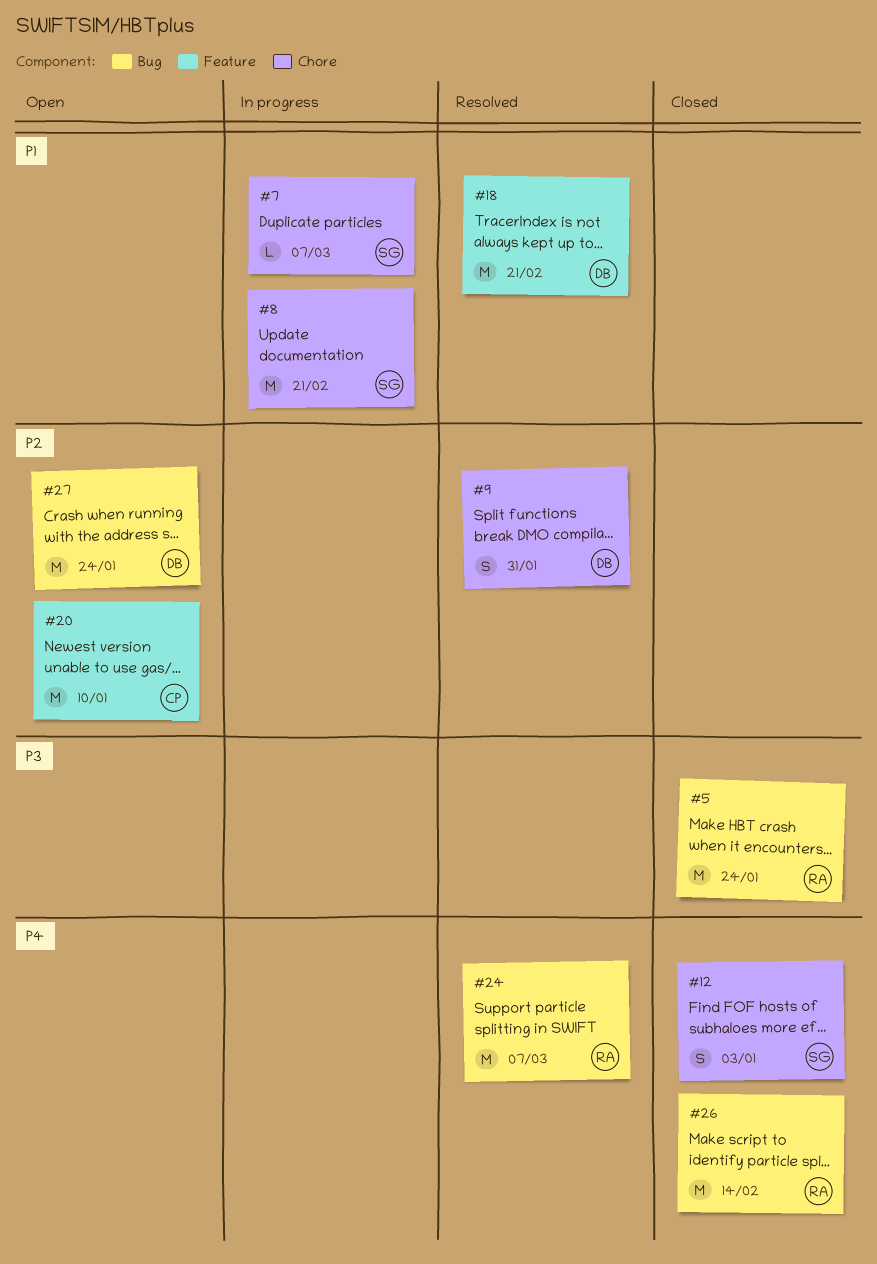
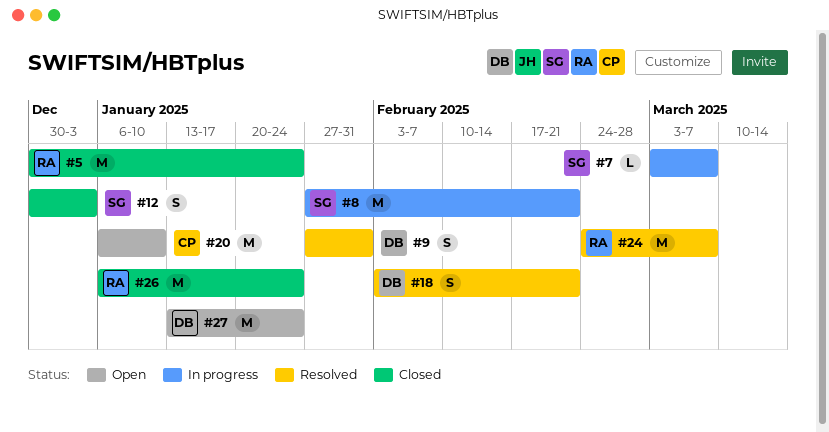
#18, estimate: M -> S
#26, due: Feb 14 -> Jan 24

